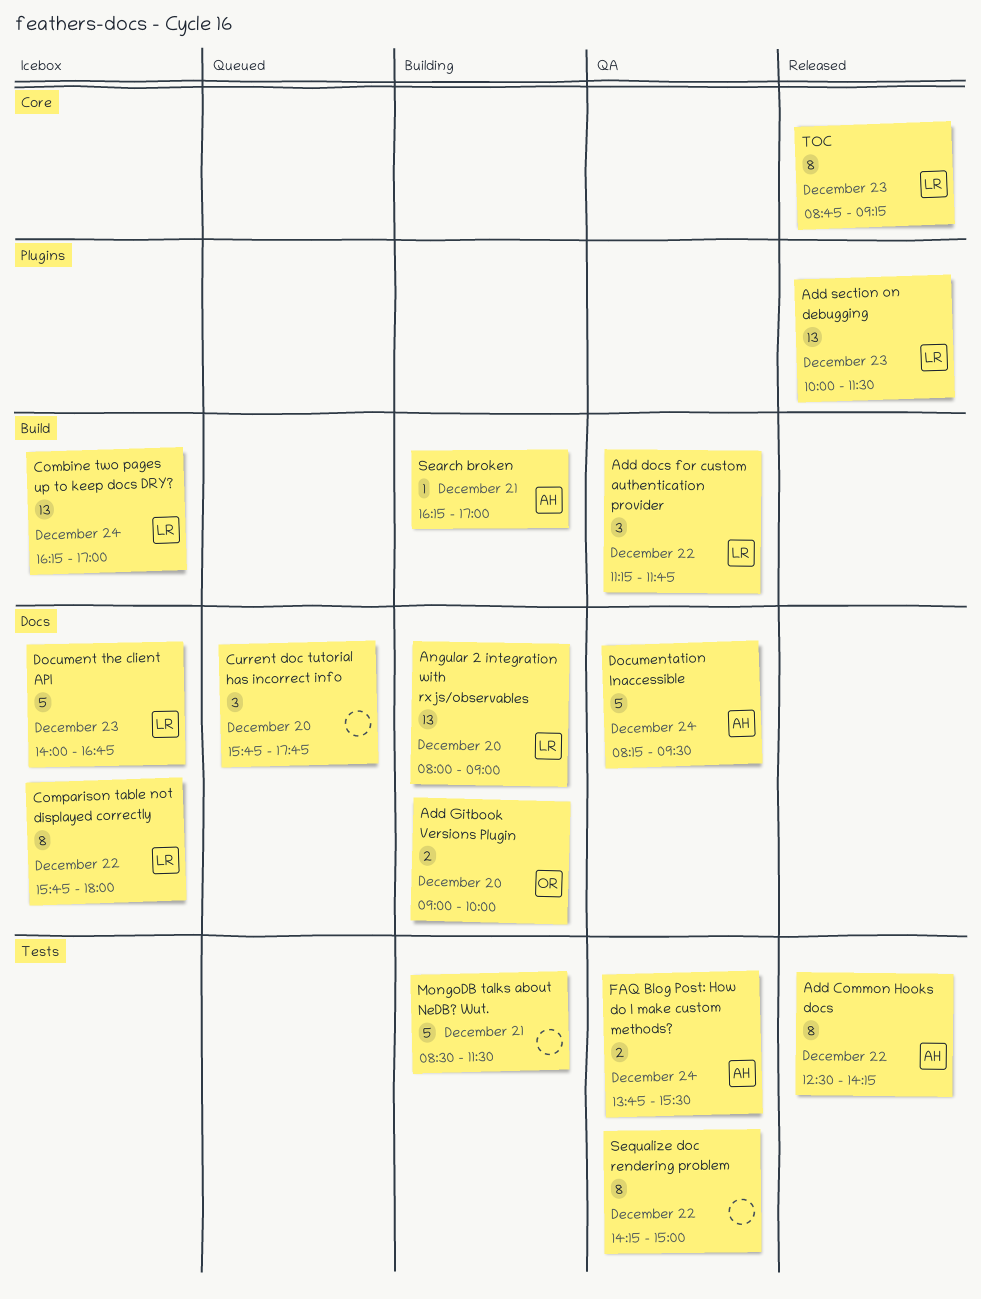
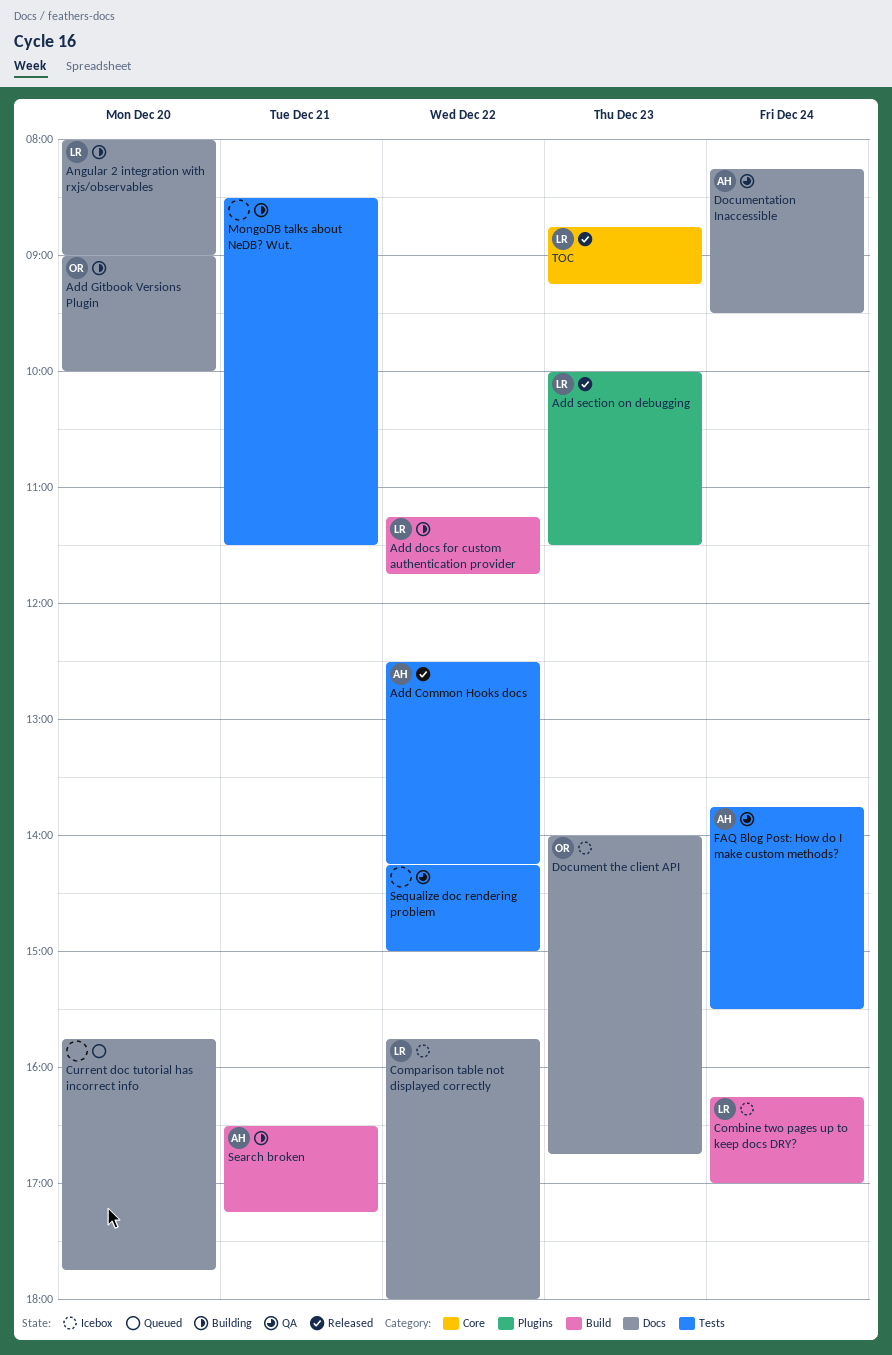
Add docs for custom authentication provider, status: QA -> Building
Document the client API, owner: LR -> OR
Search broken, begins: 16:15 -> 16:30
Search broken, ends: 17:00 -> 17:15

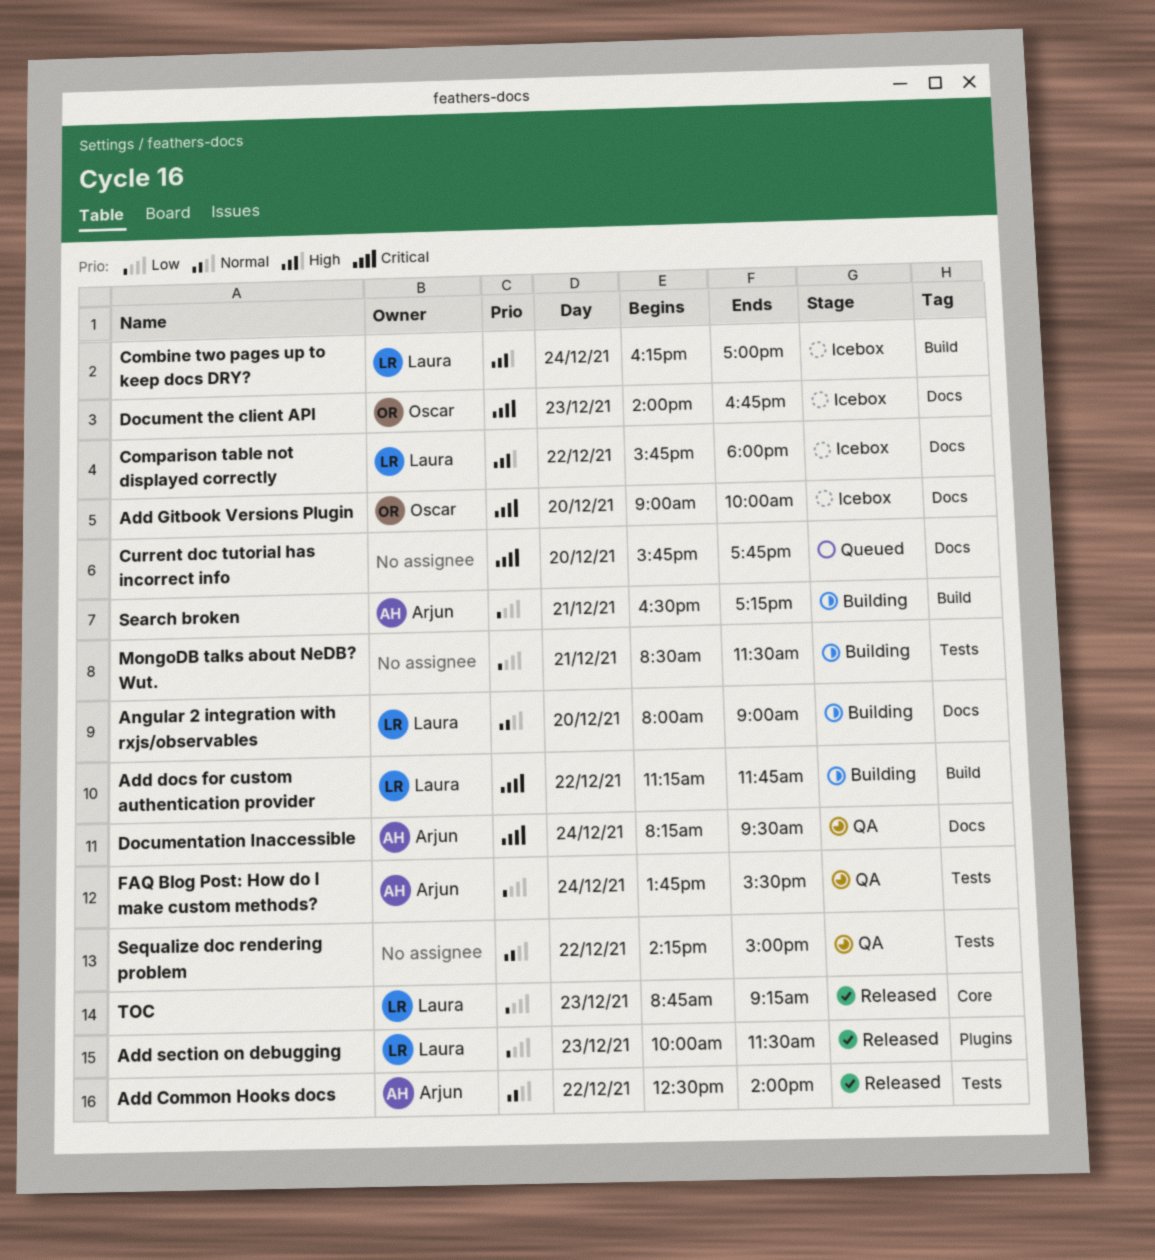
Add Common Hooks docs, ends: 14:15 -> 14:00
Add Gitbook Versions Plugin, status: Building -> Icebox

